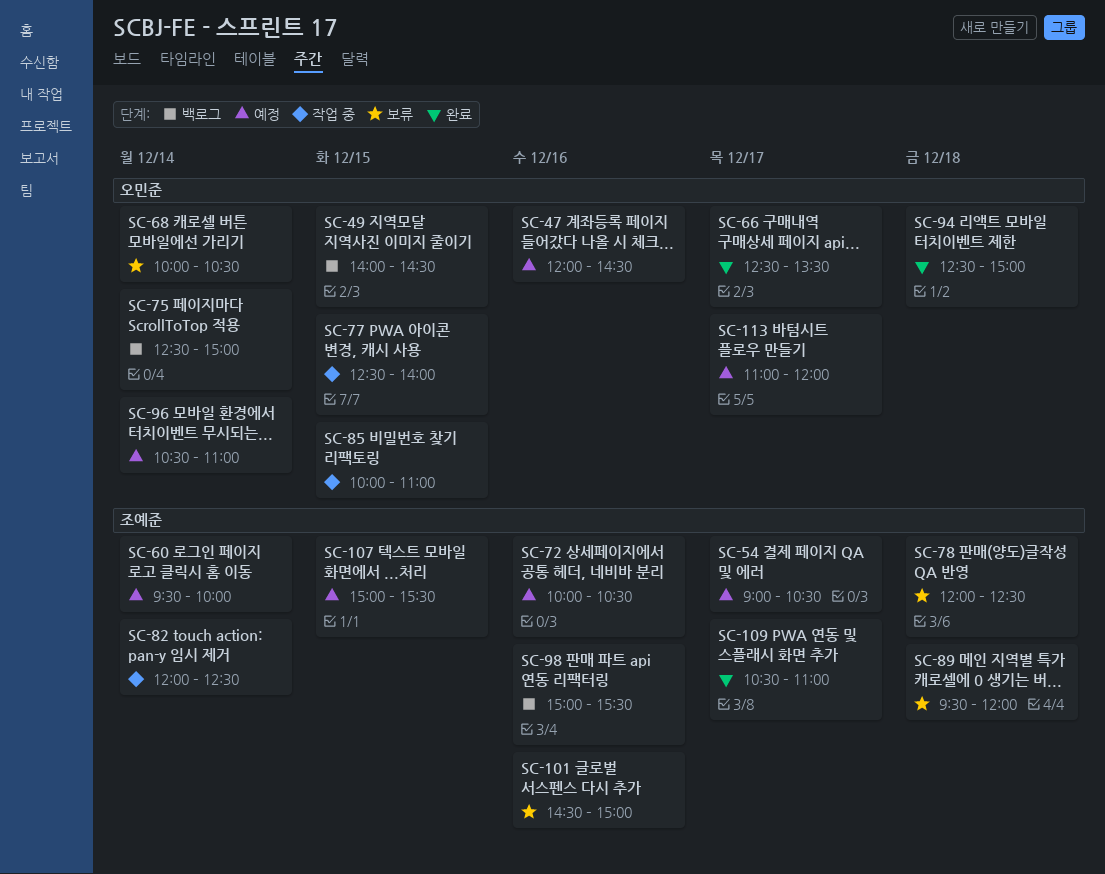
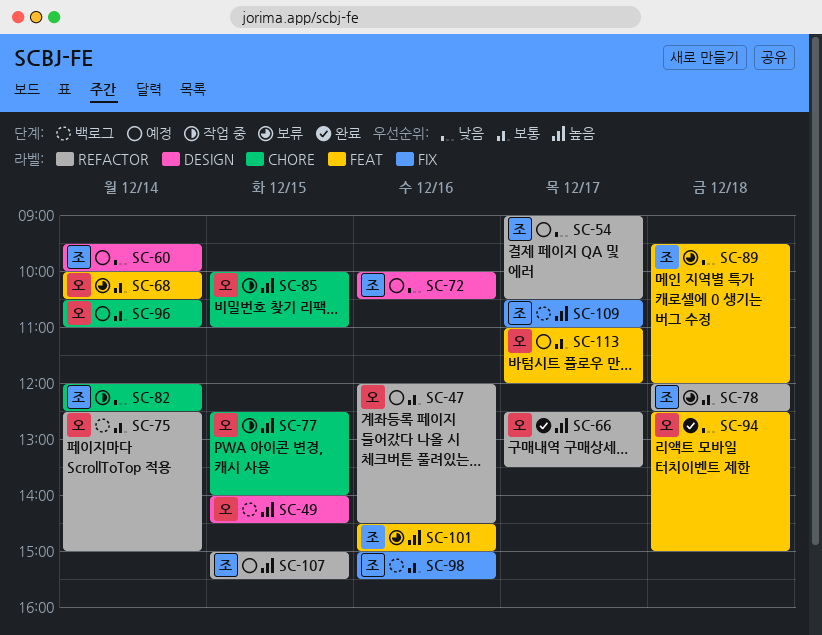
SC-109, status: 완료 -> 백로그

